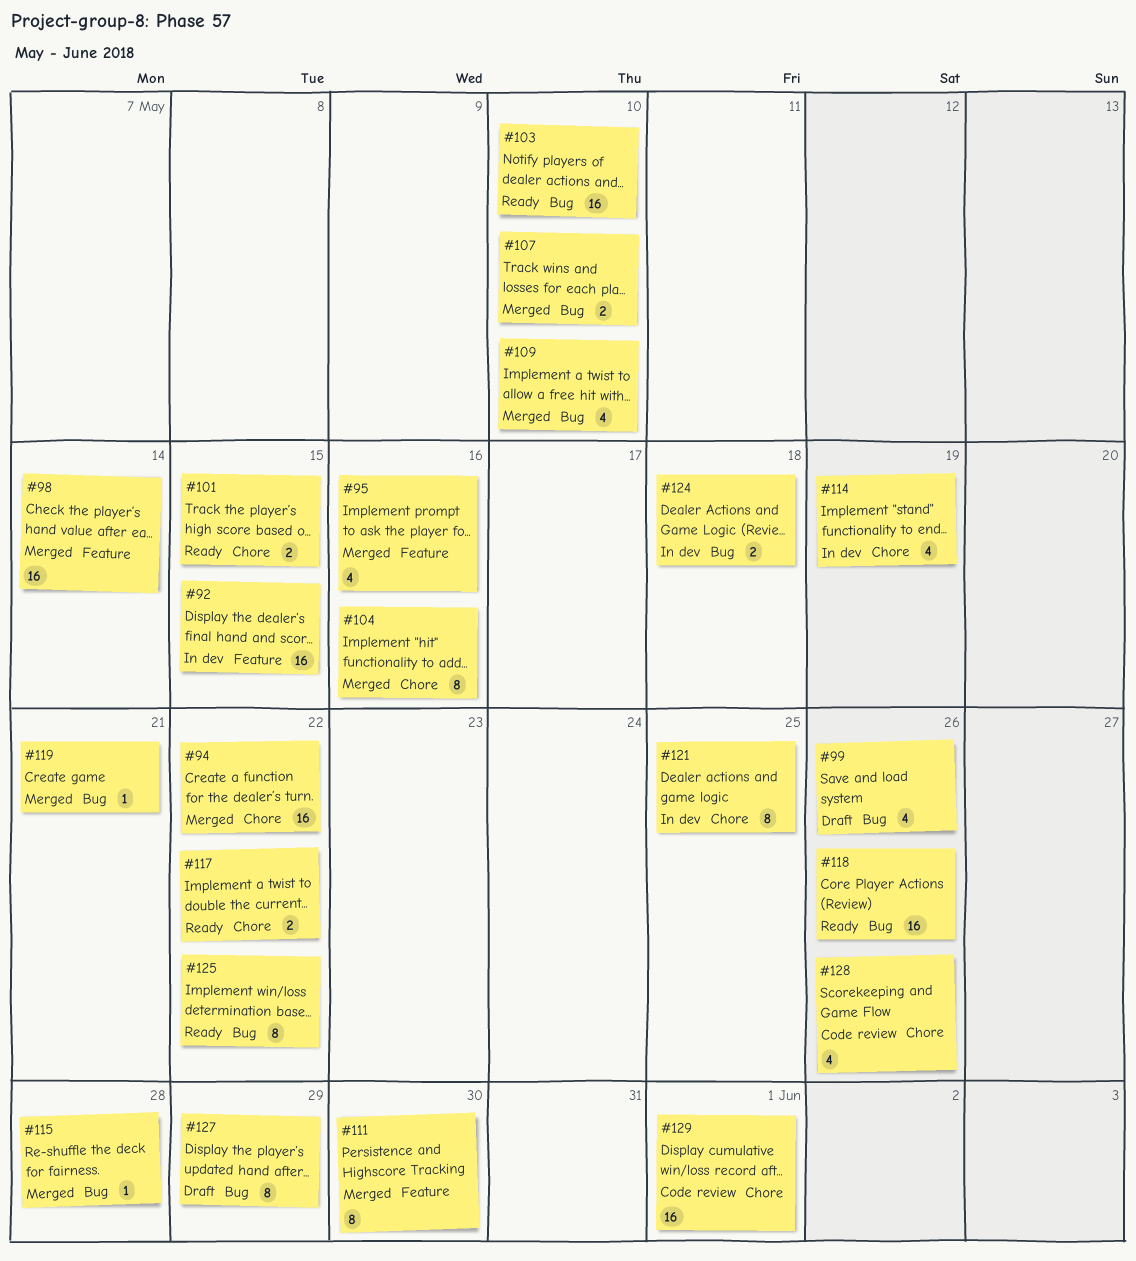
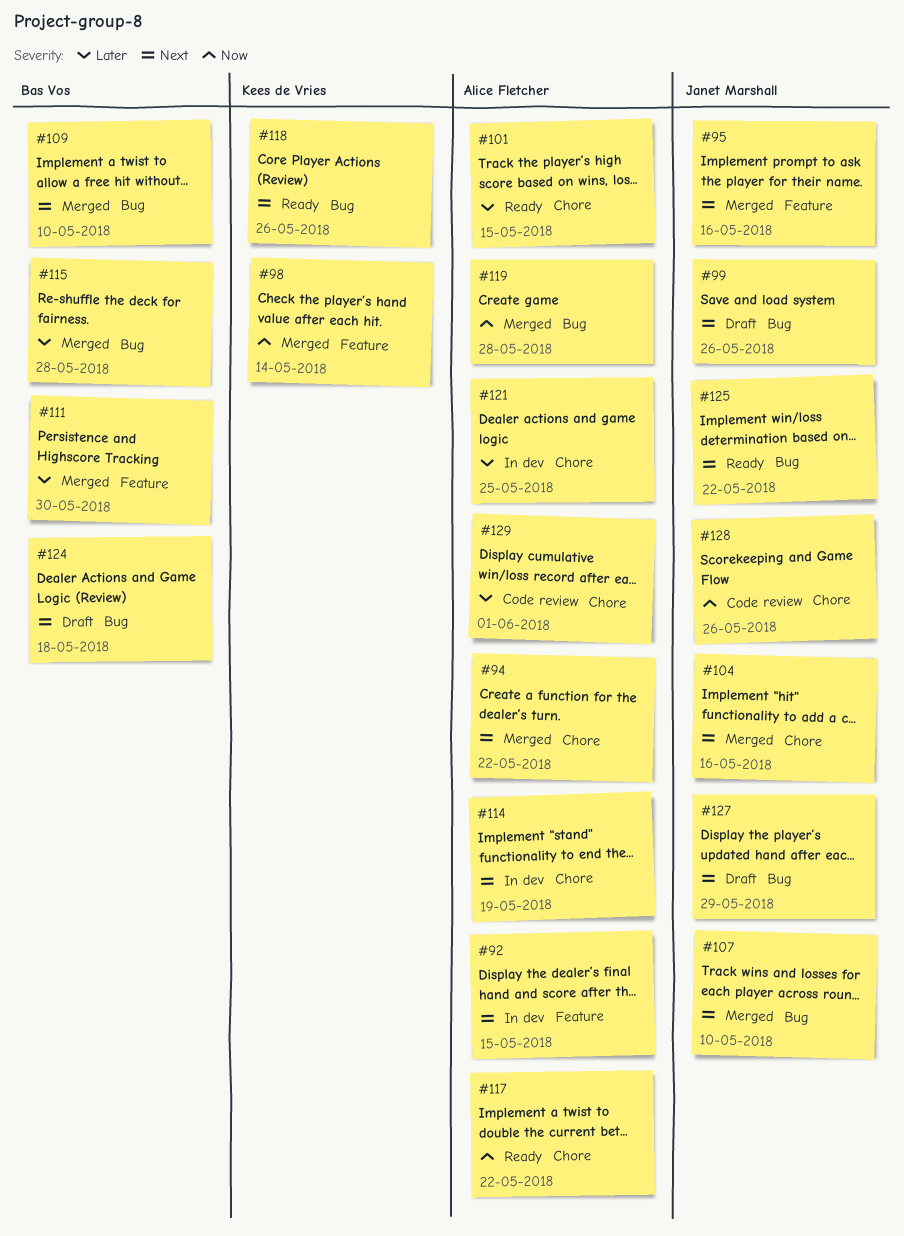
#103: present -> none
#119, due: May 21 -> May 28
#124, status: In dev -> Draft

